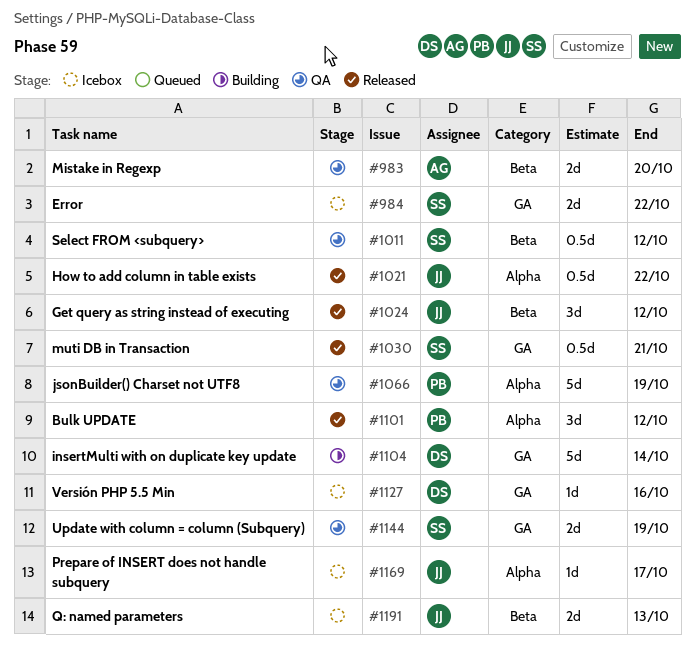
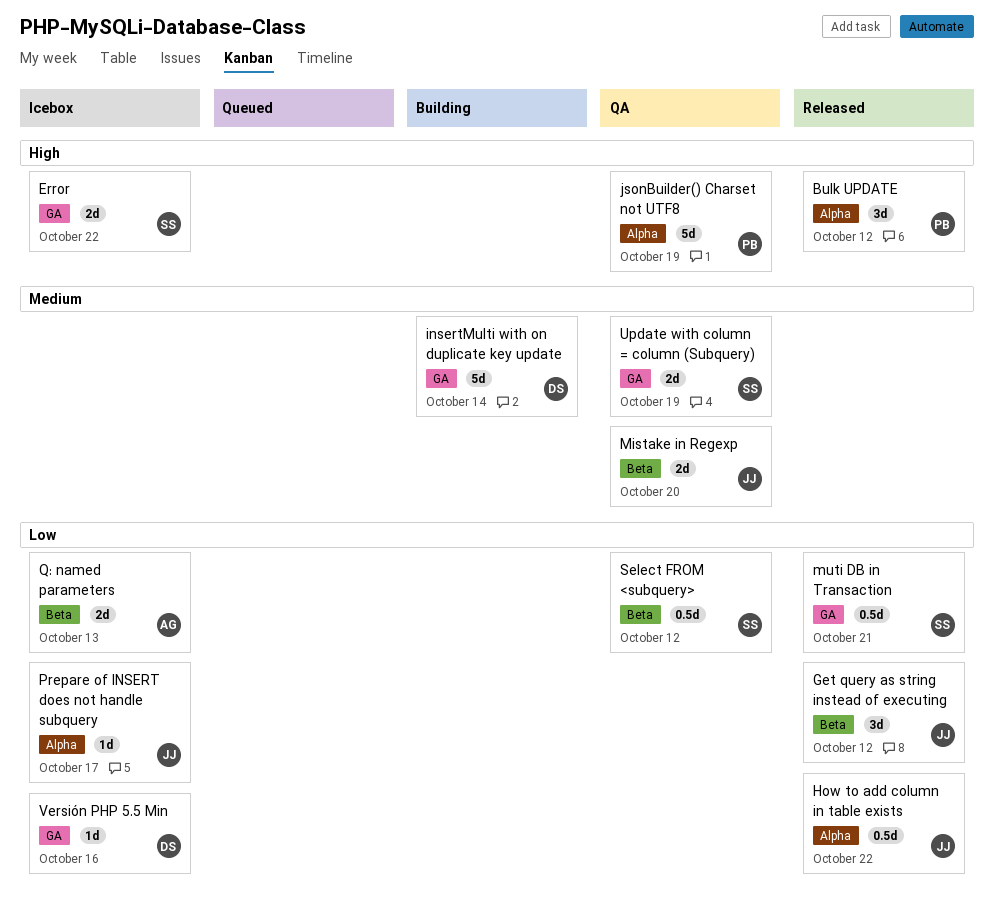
Mistake in Regexp, owner: AG -> JJ
Q: named parameters, owner: JJ -> AG

